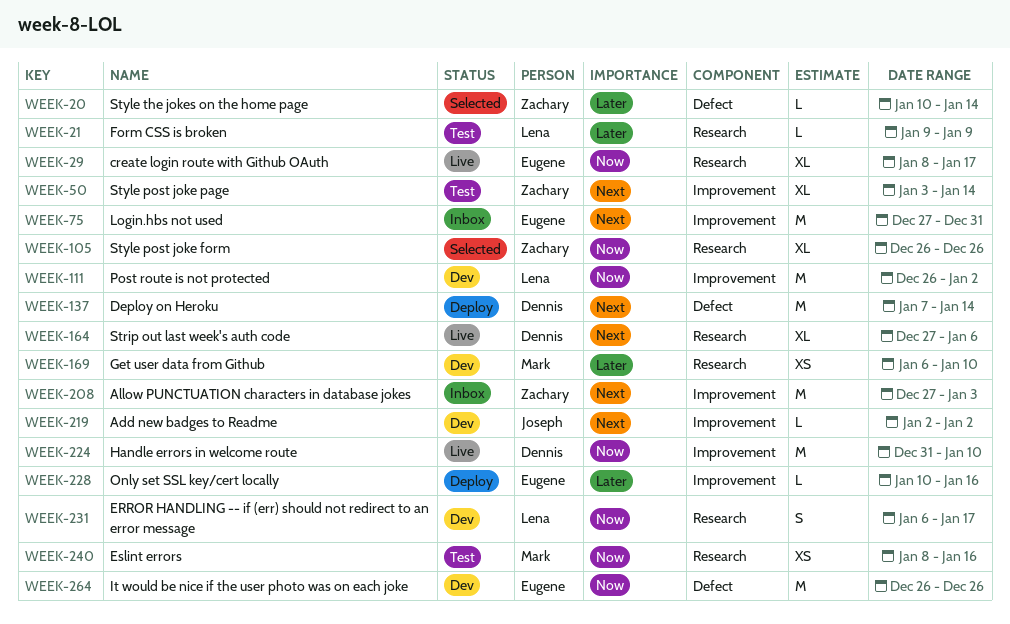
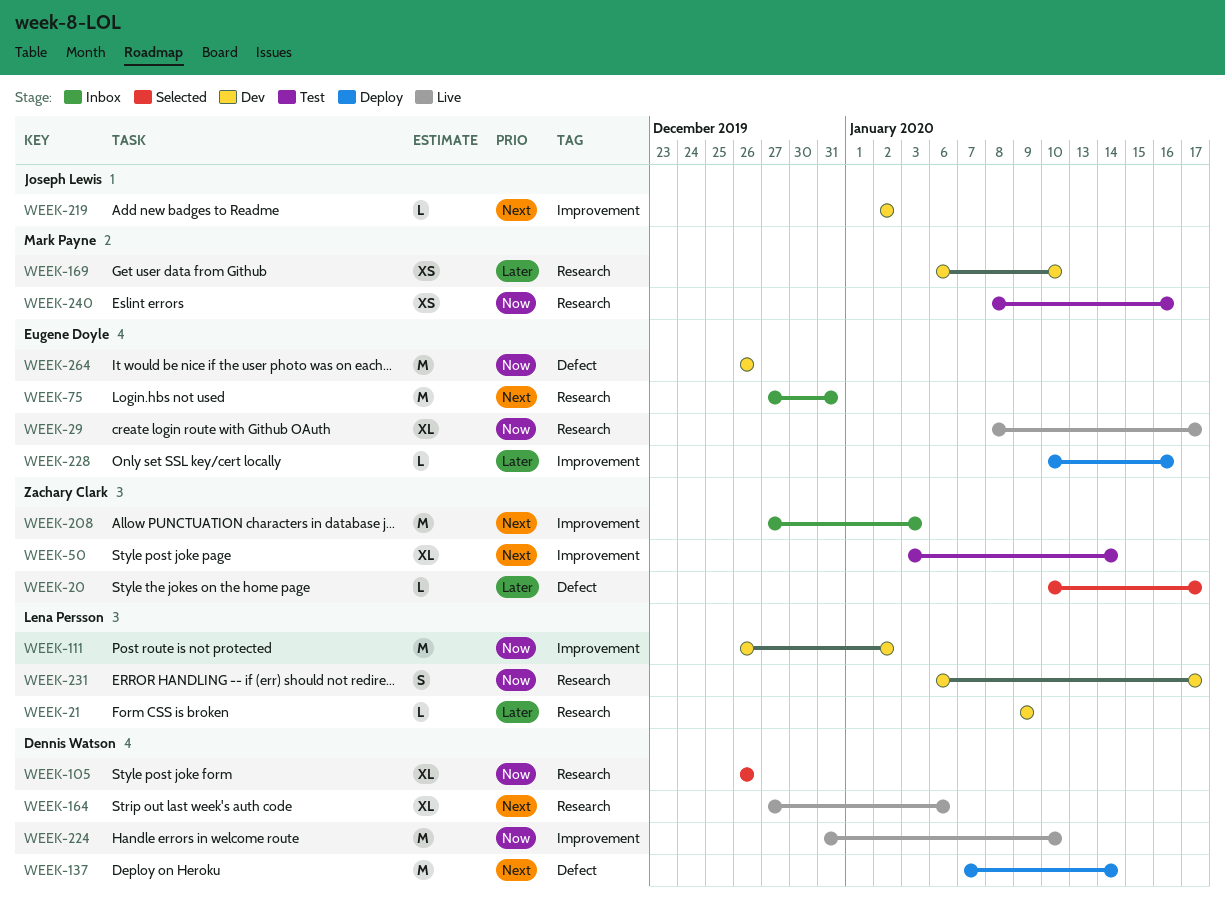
WEEK-20, due: Jan 14 -> Jan 17
WEEK-21, status: Test -> Dev
WEEK-75, label: Improvement -> Research
WEEK-105, owner: Zachary Clark -> Dennis Watson

